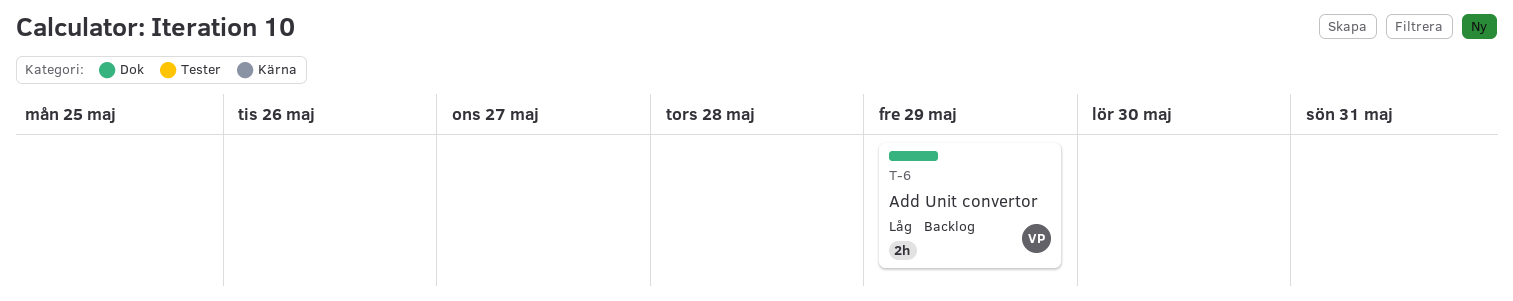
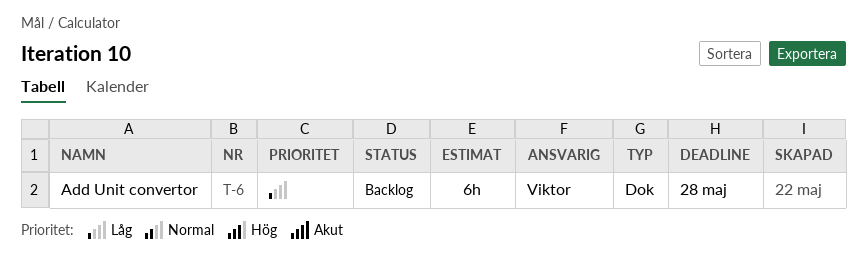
T-6, estimate: 2h -> 6h
T-6, due: May 29 -> May 28

